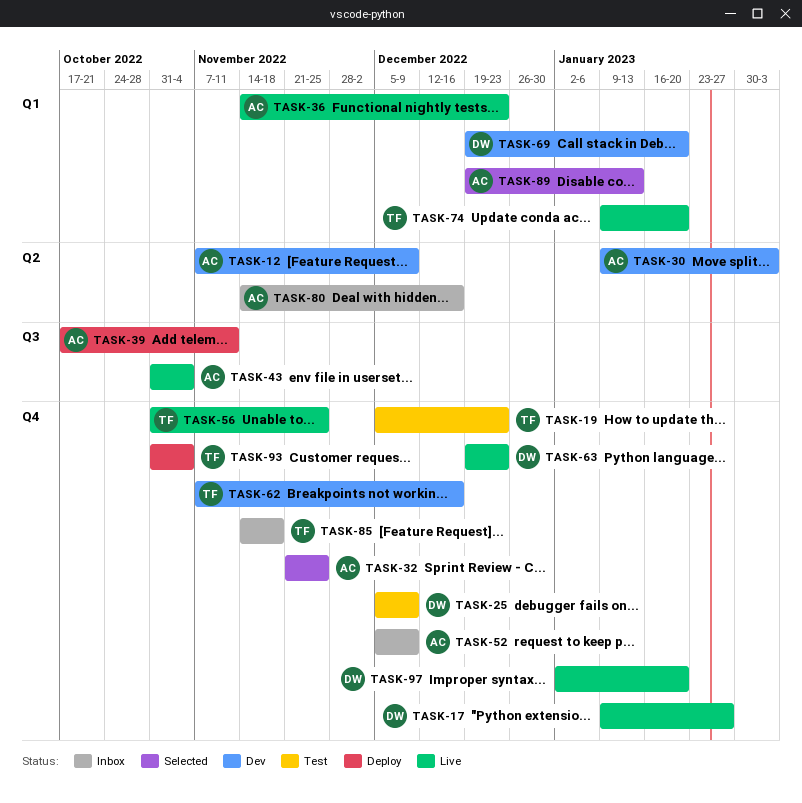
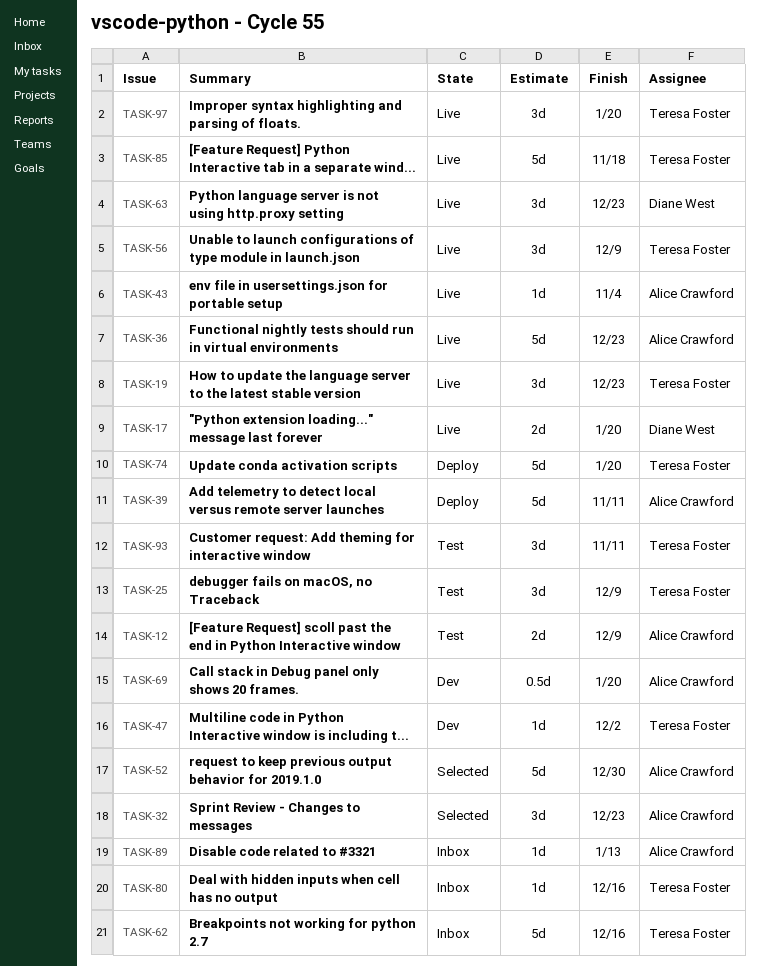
TASK-12, status: Dev -> Test
TASK-17, due: Jan 27 -> Jan 20
TASK-19, status: Test -> Live
TASK-25, owner: Diane West -> Teresa Foster
TASK-30: present -> none
TASK-32, due: Nov 25 -> Dec 23
TASK-47: none -> present
TASK-52, status: Inbox -> Selected
TASK-52, due: Dec 9 -> Dec 30
TASK-56, due: Nov 25 -> Dec 9
TASK-62, status: Dev -> Inbox
TASK-69, owner: Diane West -> Alice Crawford
TASK-74, status: Live -> Deploy
TASK-80, owner: Alice Crawford -> Teresa Foster
TASK-85, status: Inbox -> Live
TASK-89, status: Selected -> Inbox
TASK-93, status: Deploy -> Test
TASK-93, due: Nov 4 -> Nov 11
TASK-97, owner: Diane West -> Teresa Foster

